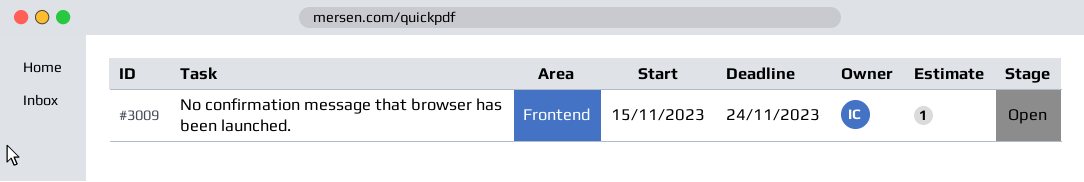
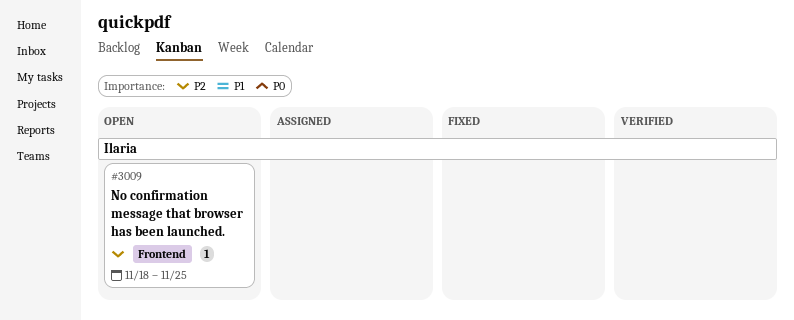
#3009, start: Nov 15 -> Nov 18
#3009, due: Nov 24 -> Nov 25

